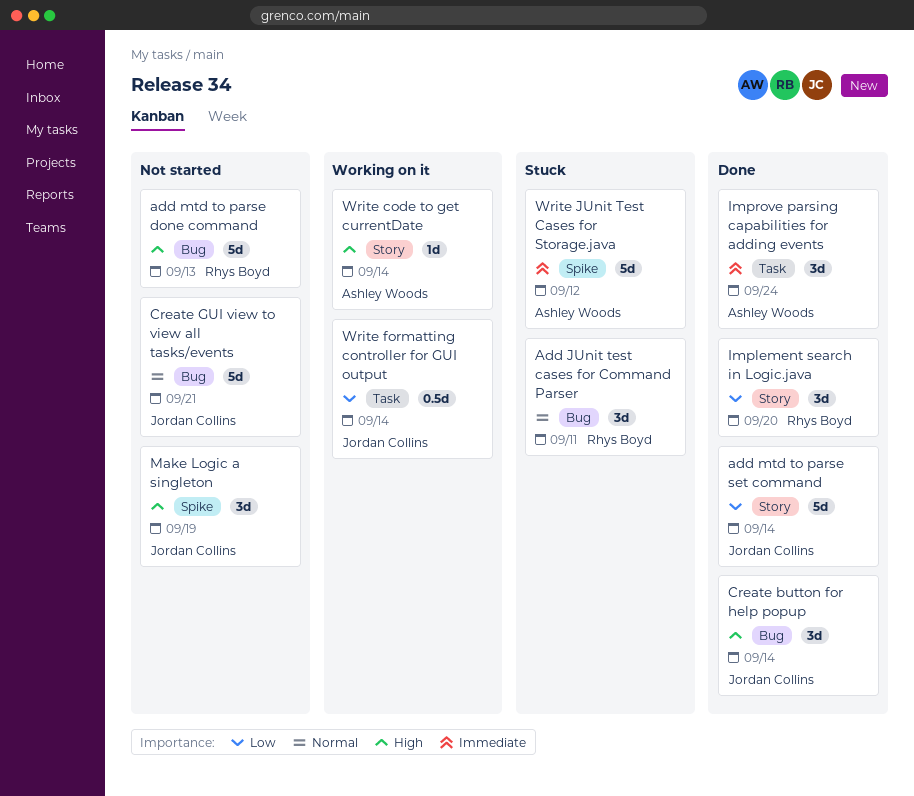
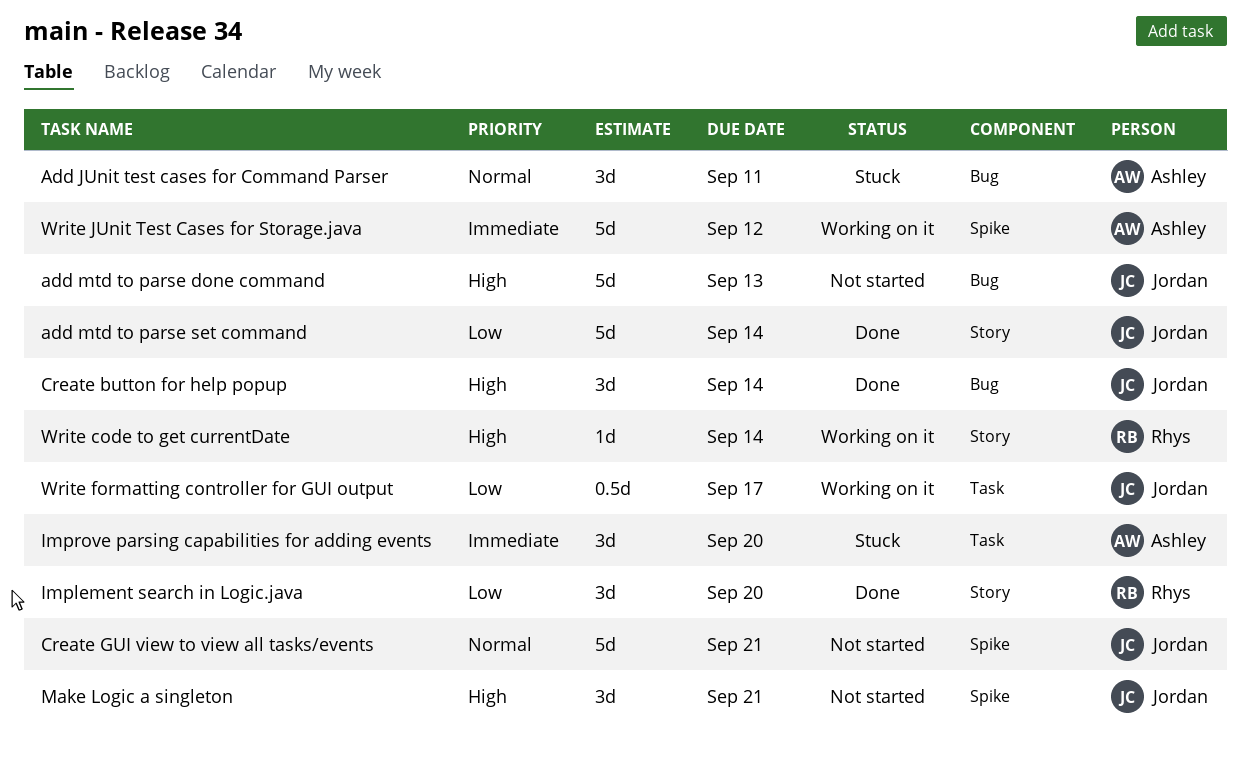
Add JUnit test cases for Command Parser, owner: Rhys Boyd -> Ashley Woods
add mtd to parse done command, owner: Rhys Boyd -> Jordan Collins
Create GUI view to view all tasks/events, label: Bug -> Spike
Improve parsing capabilities for adding events, status: Done -> Stuck
Improve parsing capabilities for adding events, due: Sep 24 -> Sep 20
Make Logic a singleton, due: Sep 19 -> Sep 21
Write code to get currentDate, owner: Ashley Woods -> Rhys Boyd
Write formatting controller for GUI output, due: Sep 14 -> Sep 17
Write JUnit Test Cases for Storage.java, status: Stuck -> Working on it

